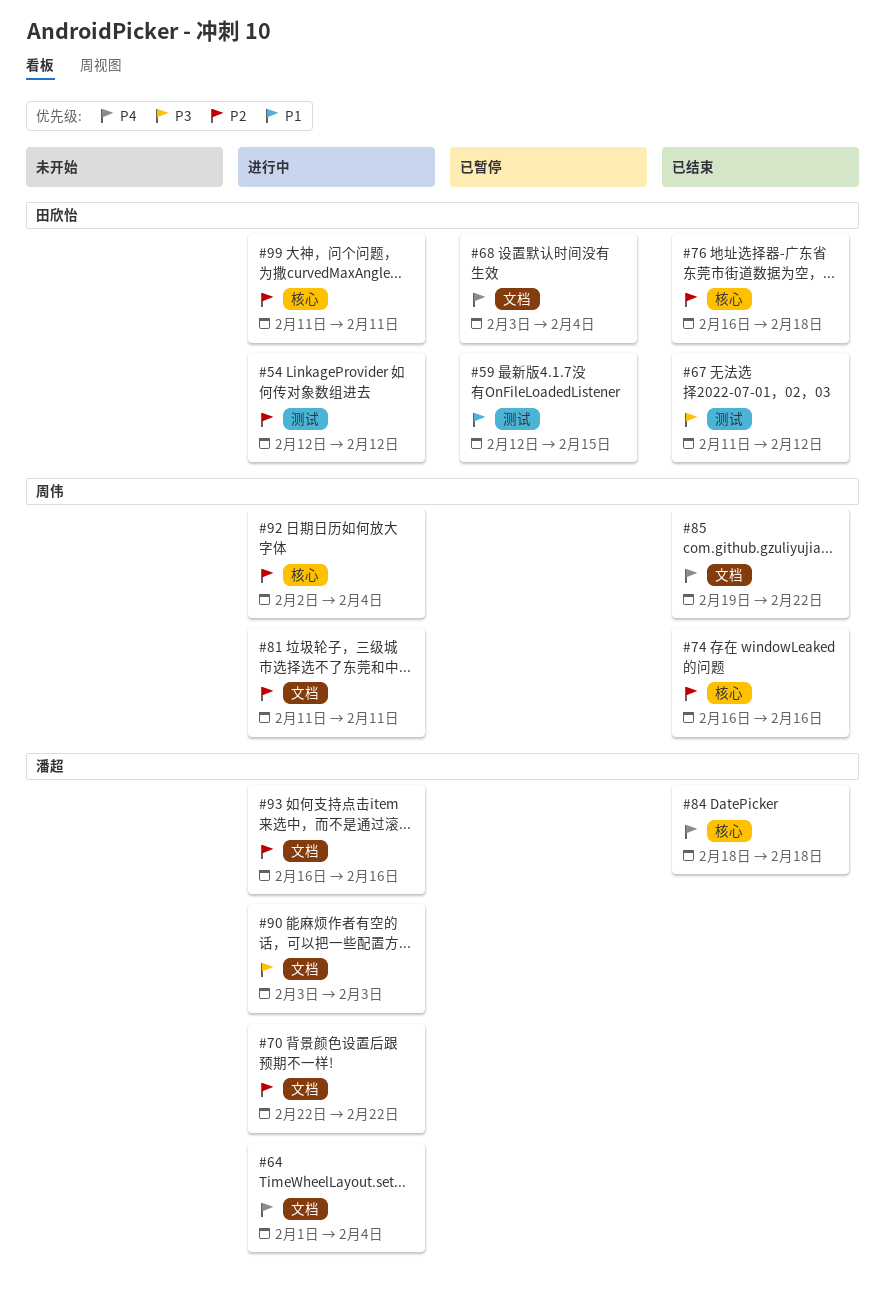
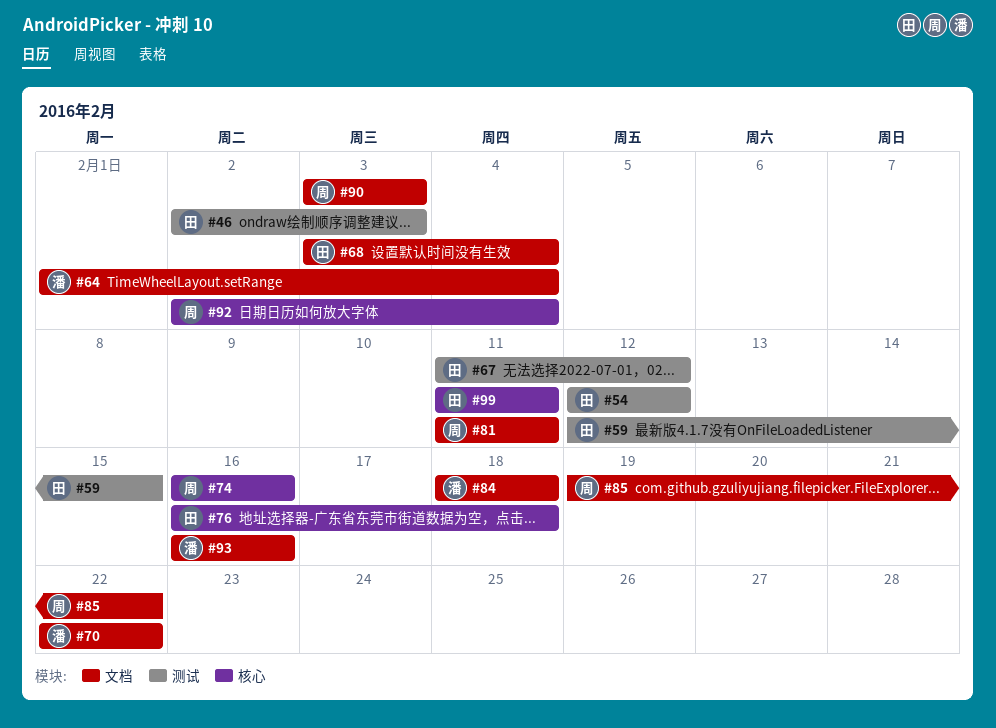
#46: none -> present
#84, label: 核心 -> 文档
#90, owner: 潘超 -> 周伟

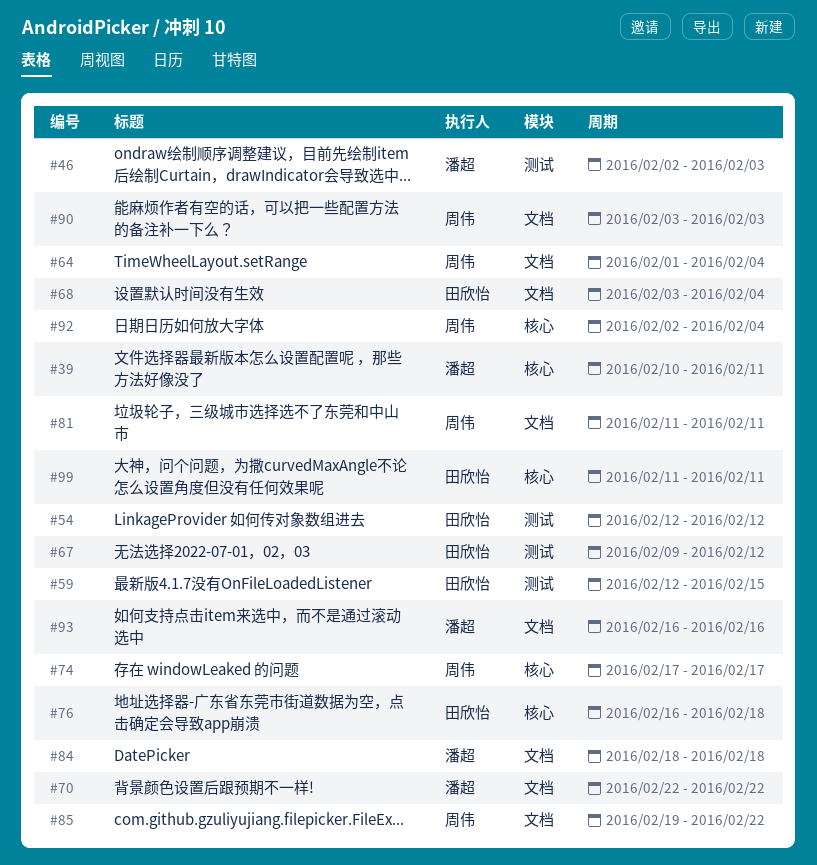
#39: none -> present
#46, owner: 田欣怡 -> 潘超
#64, owner: 潘超 -> 周伟
#67, start: Feb 11 -> Feb 9
#74, start: Feb 16 -> Feb 17
#74, due: Feb 16 -> Feb 17

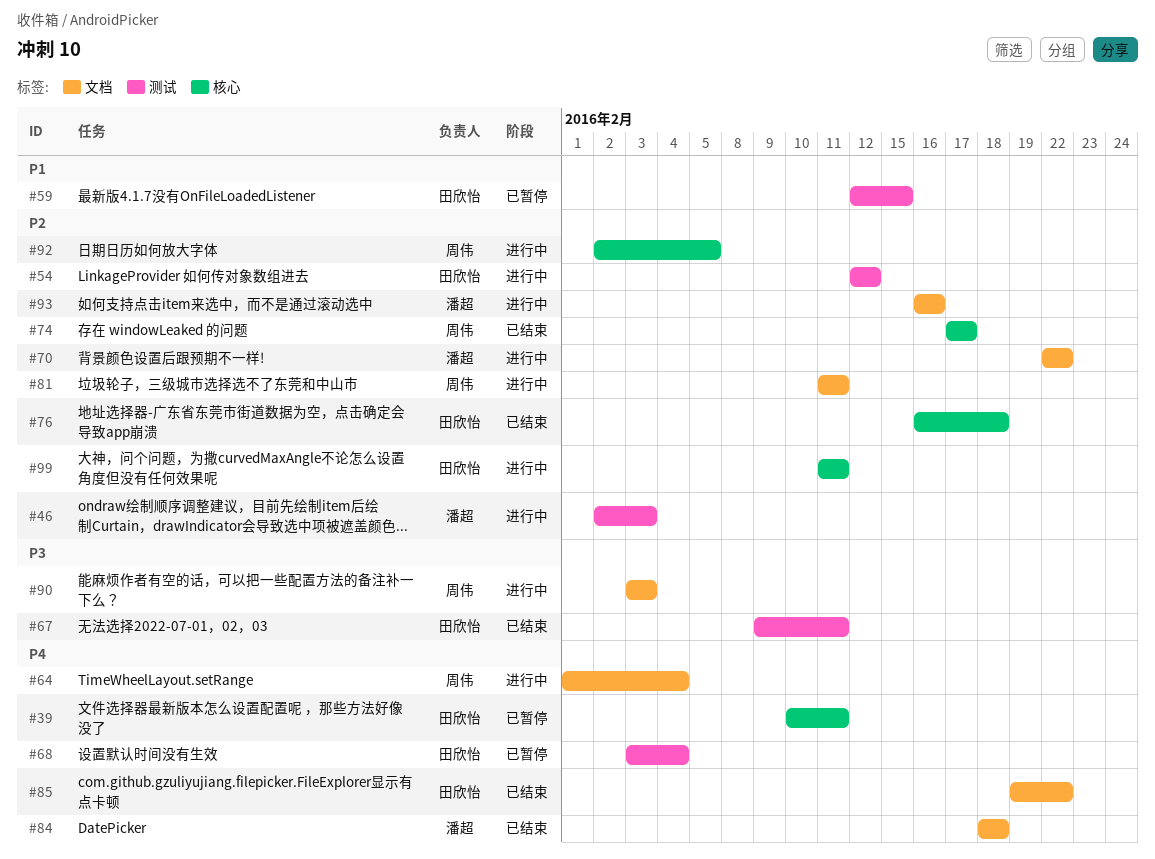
#39, owner: 潘超 -> 田欣怡
#67, due: Feb 12 -> Feb 11
#68, label: 文档 -> 测试
#85, owner: 周伟 -> 田欣怡
#92, due: Feb 4 -> Feb 5

